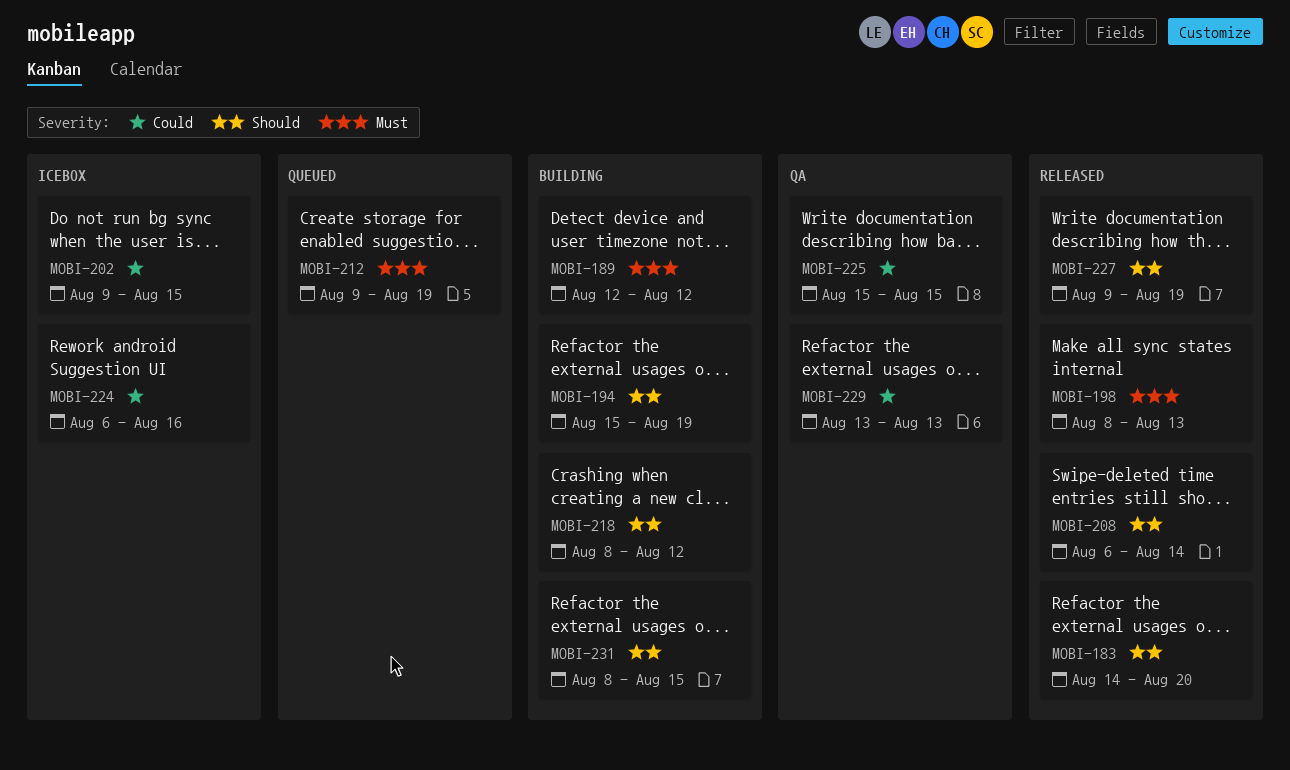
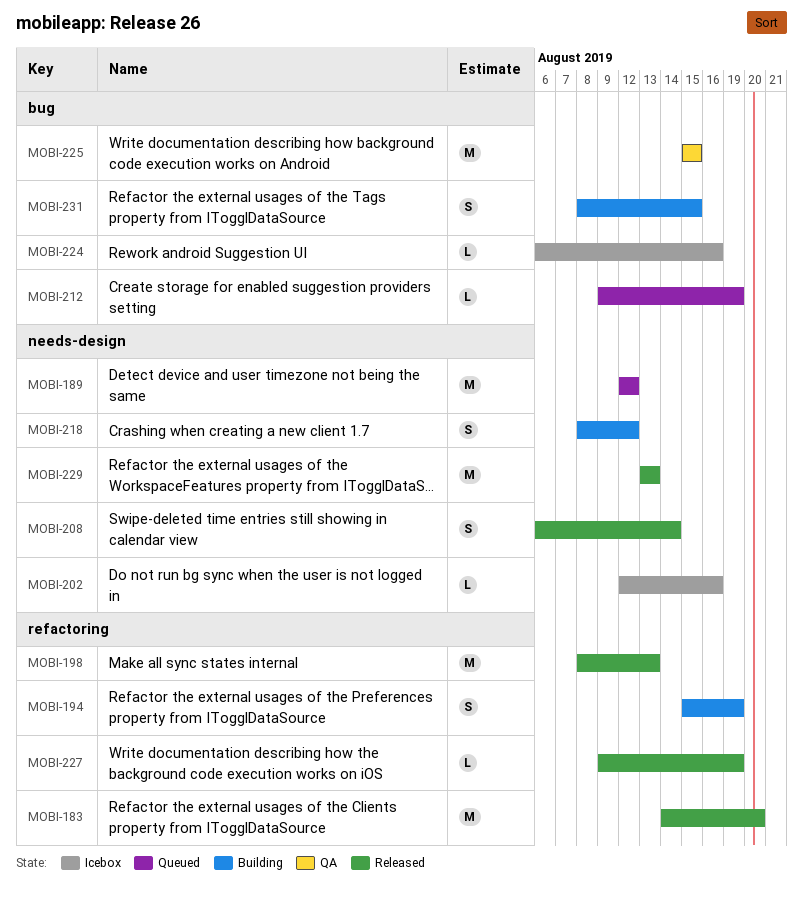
MOBI-189, status: Building -> Queued
MOBI-202, start: Aug 9 -> Aug 12
MOBI-202, due: Aug 15 -> Aug 16
MOBI-229, status: QA -> Released

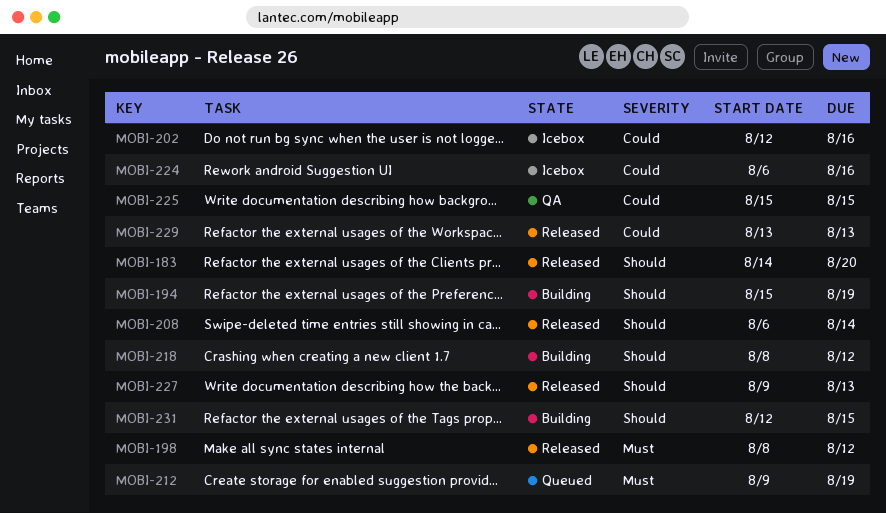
MOBI-189: present -> none
MOBI-198, due: Aug 13 -> Aug 12
MOBI-227, due: Aug 19 -> Aug 13
MOBI-231, start: Aug 8 -> Aug 12

